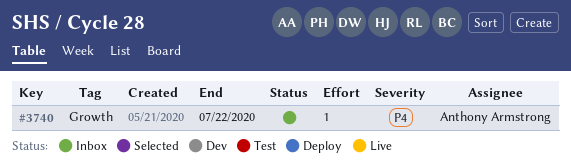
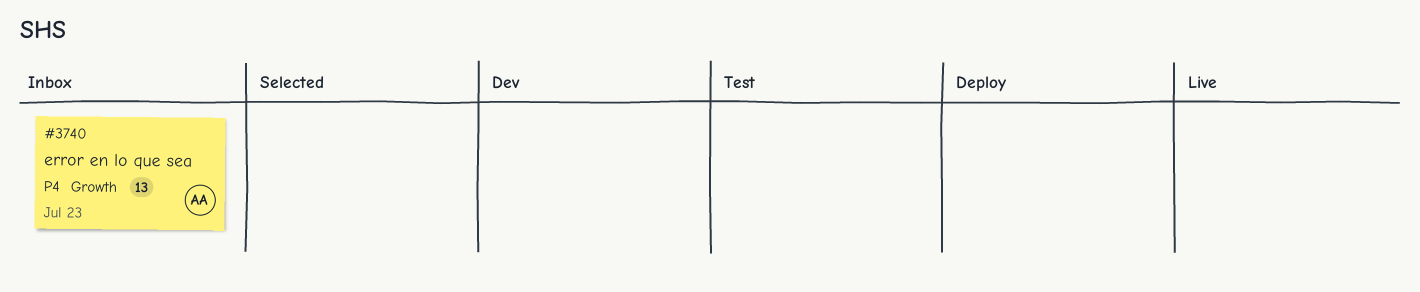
#3740, estimate: 1 -> 13
#3740, due: Jul 22 -> Jul 23

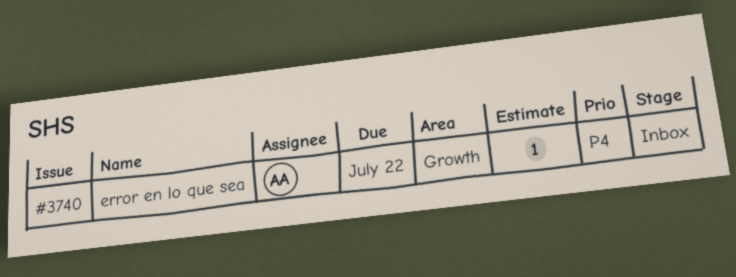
#3740, estimate: 13 -> 1
#3740, due: Jul 23 -> Jul 22

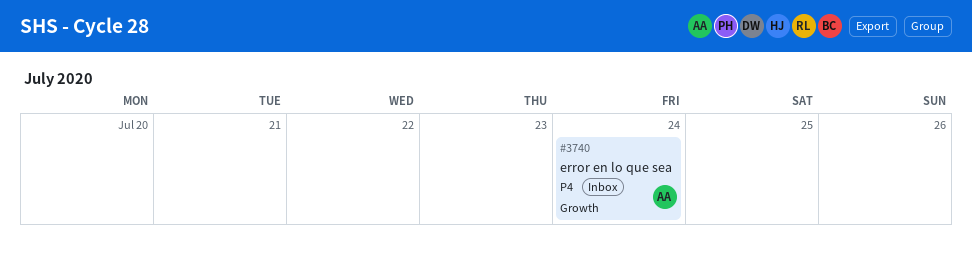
#3740, due: Jul 22 -> Jul 24

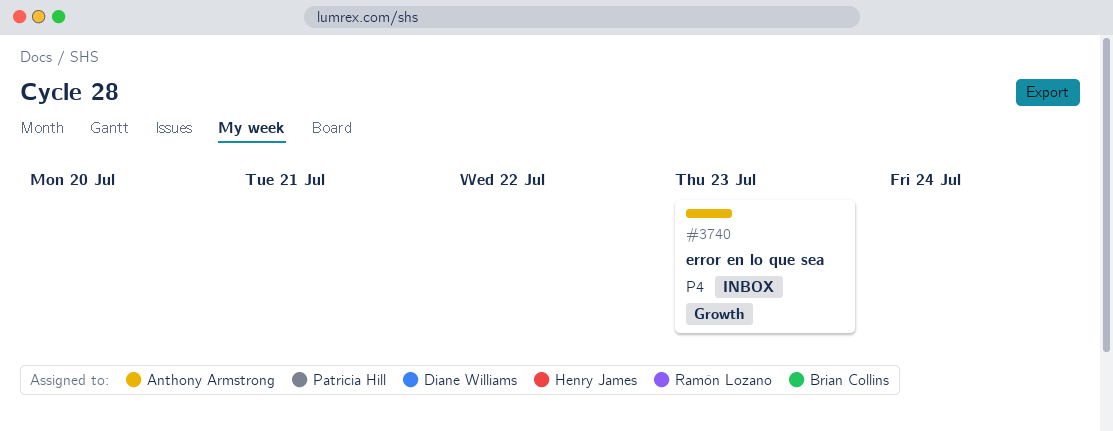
#3740, due: Jul 24 -> Jul 23

